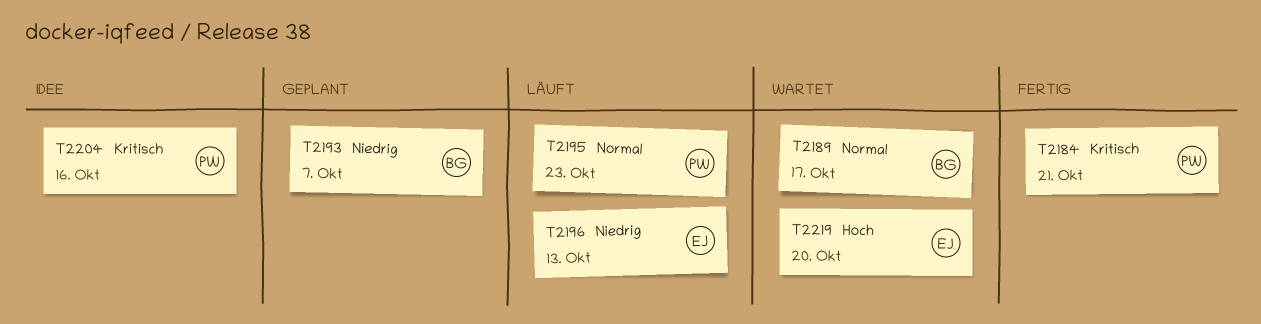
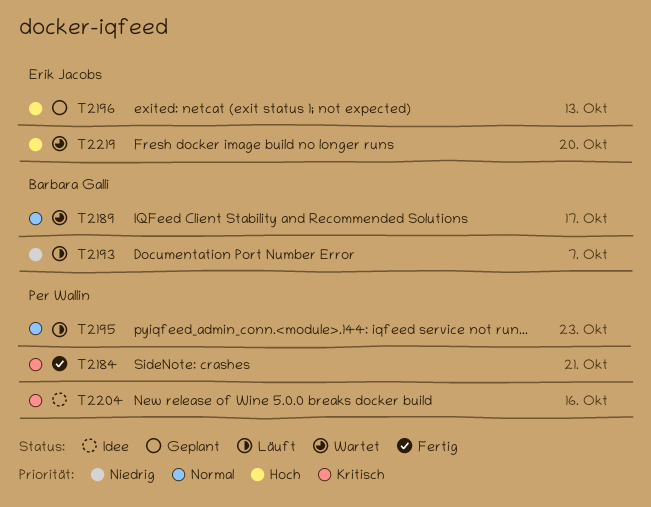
T2193, status: Geplant -> Läuft
T2196, status: Läuft -> Geplant
T2196, priority: Niedrig -> Hoch

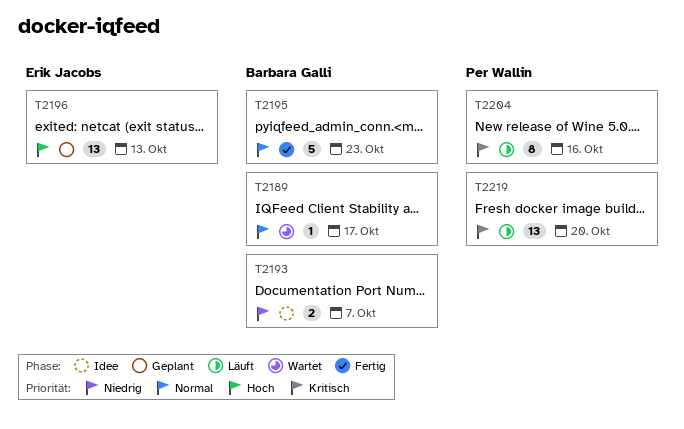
T2184: present -> none
T2193, status: Läuft -> Idee
T2195, status: Läuft -> Fertig
T2195, owner: Per Wallin -> Barbara Galli
T2204, status: Idee -> Läuft
T2219, status: Wartet -> Läuft
T2219, owner: Erik Jacobs -> Per Wallin
T2219, priority: Hoch -> Kritisch

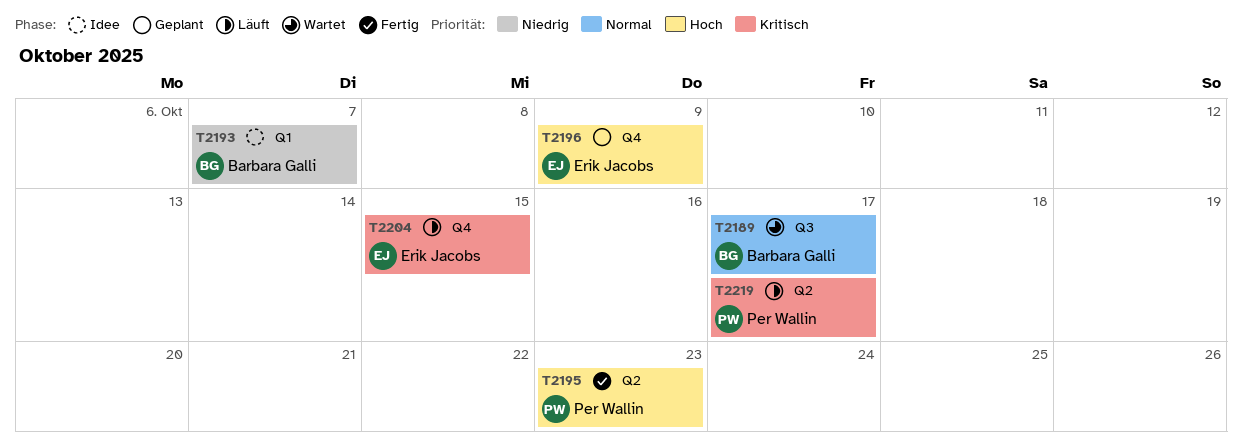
T2195, owner: Barbara Galli -> Per Wallin
T2195, priority: Normal -> Hoch
T2196, due: Oct 13 -> Oct 9
T2204, owner: Per Wallin -> Erik Jacobs
T2204, due: Oct 16 -> Oct 15
T2219, due: Oct 20 -> Oct 17

